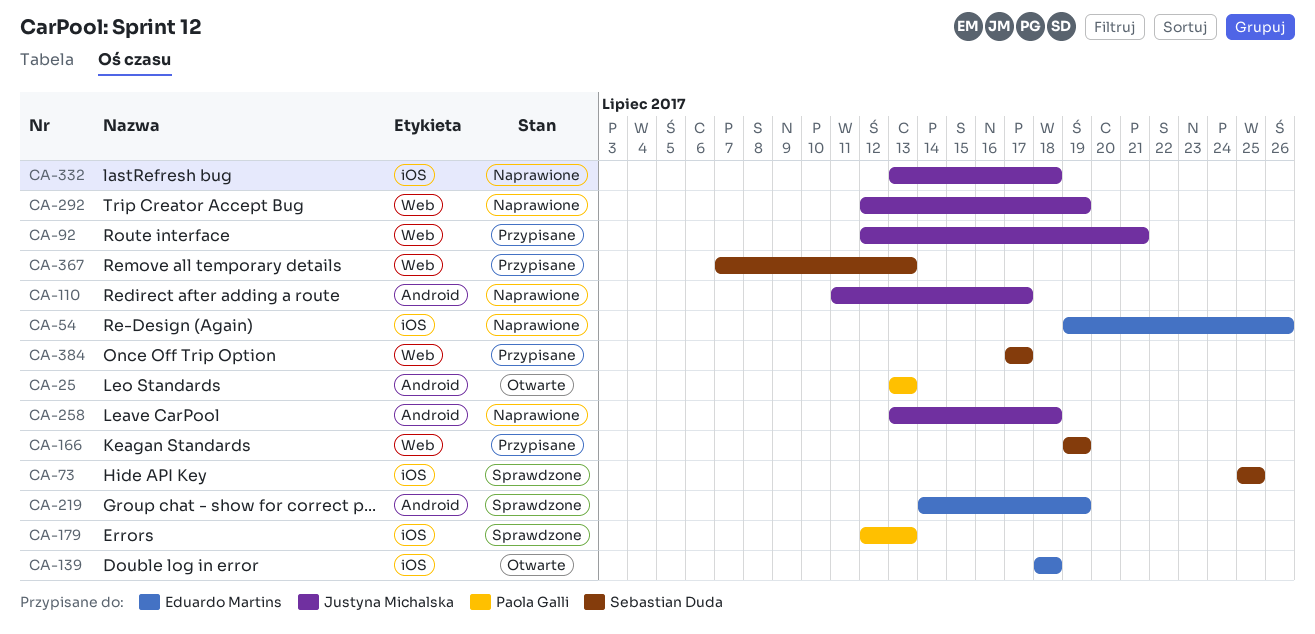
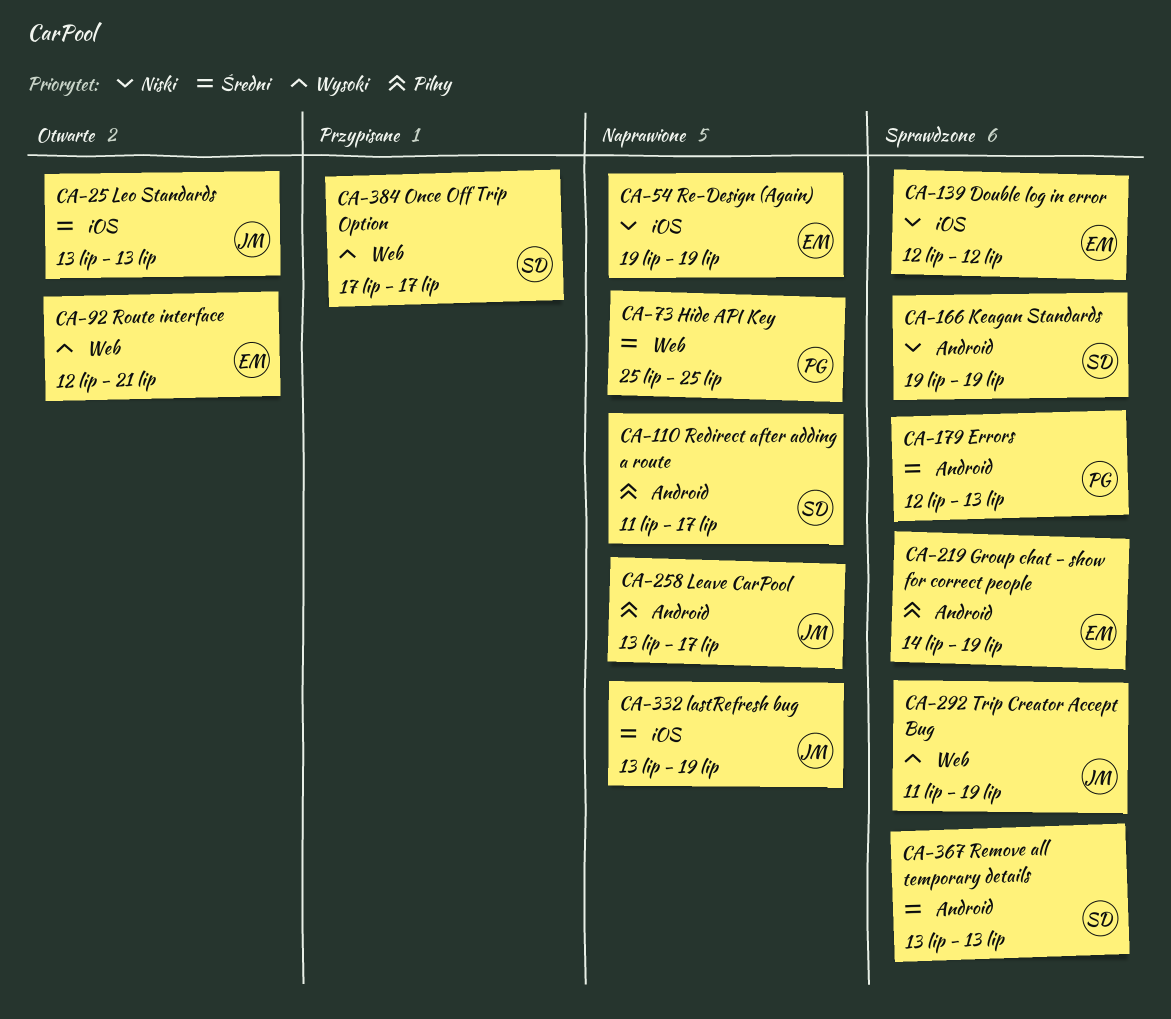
CA-25, owner: Paola Galli -> Justyna Michalska
CA-25, label: Android -> iOS
CA-54, due: Jul 26 -> Jul 19
CA-73, status: Sprawdzone -> Naprawione
CA-73, owner: Sebastian Duda -> Paola Galli
CA-73, label: iOS -> Web
CA-92, status: Przypisane -> Otwarte
CA-92, owner: Justyna Michalska -> Eduardo Martins
CA-110, owner: Justyna Michalska -> Sebastian Duda
CA-139, status: Otwarte -> Sprawdzone
CA-139, start: Jul 18 -> Jul 12
CA-139, due: Jul 18 -> Jul 12
CA-166, status: Przypisane -> Sprawdzone
CA-166, label: Web -> Android
CA-179, label: iOS -> Android
CA-258, due: Jul 18 -> Jul 17
CA-292, status: Naprawione -> Sprawdzone
CA-292, start: Jul 12 -> Jul 11
CA-332, due: Jul 18 -> Jul 19
CA-367, status: Przypisane -> Sprawdzone
CA-367, label: Web -> Android
CA-367, start: Jul 7 -> Jul 13

